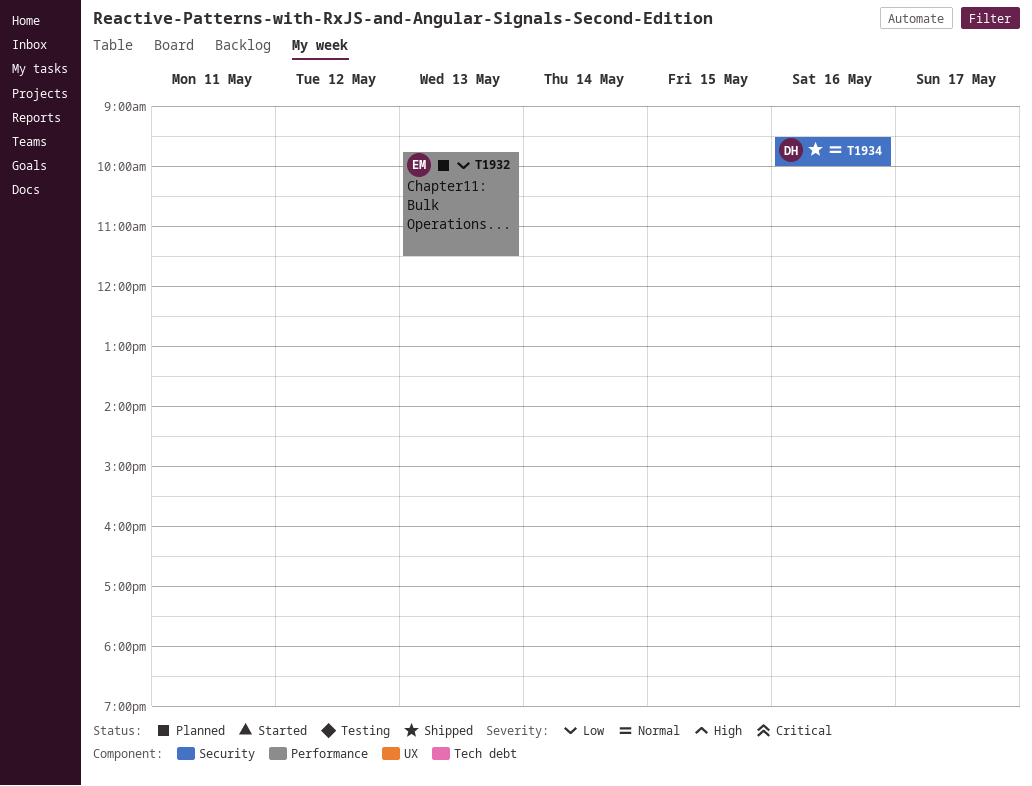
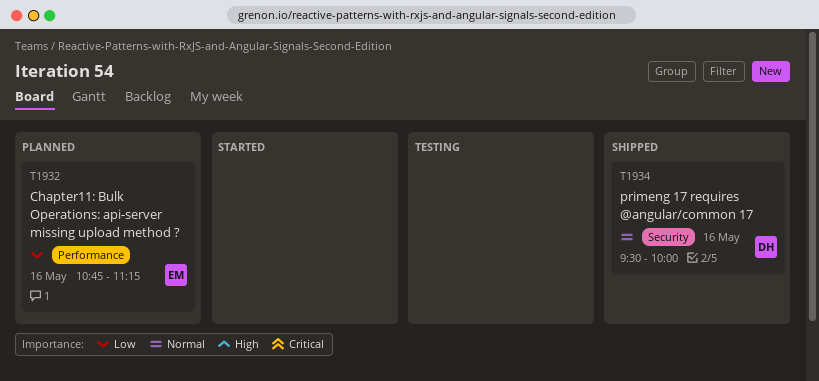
T1932, day: May 13 -> May 16
T1932, begins: 09:45 -> 10:45
T1932, ends: 11:30 -> 11:15

